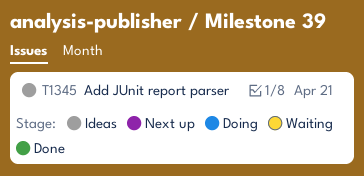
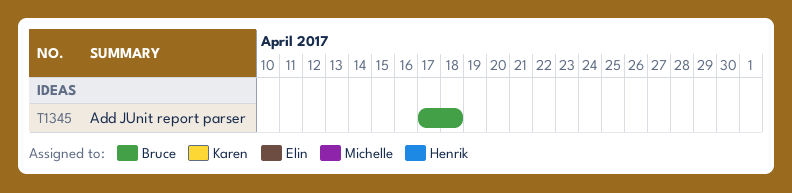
T1345, due: Apr 21 -> Apr 18

